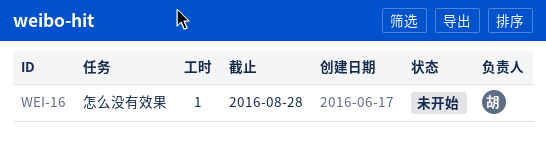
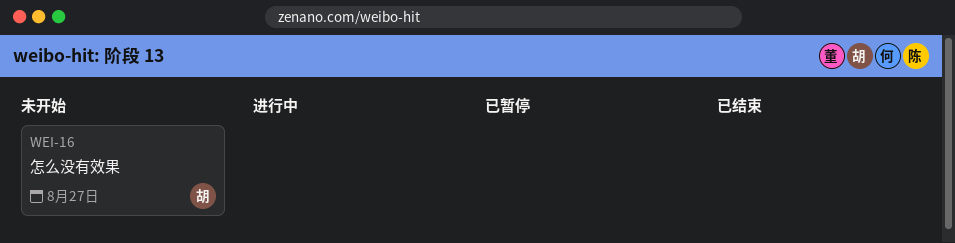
WEI-16, due: Aug 28 -> Aug 27

